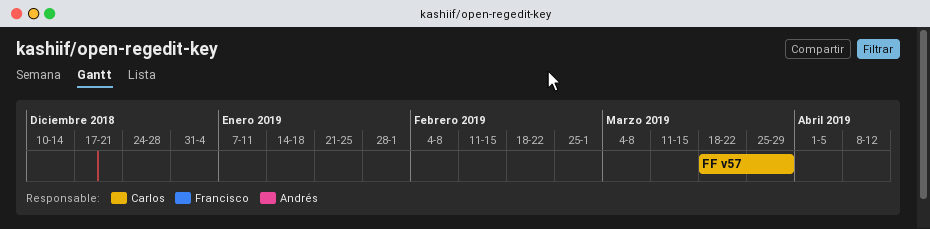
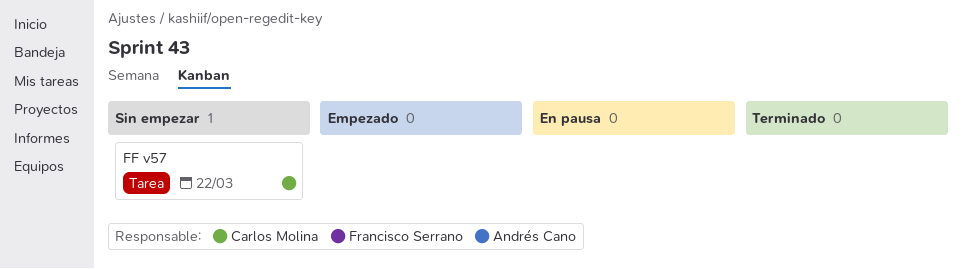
FF v57, due: Mar 29 -> Mar 22

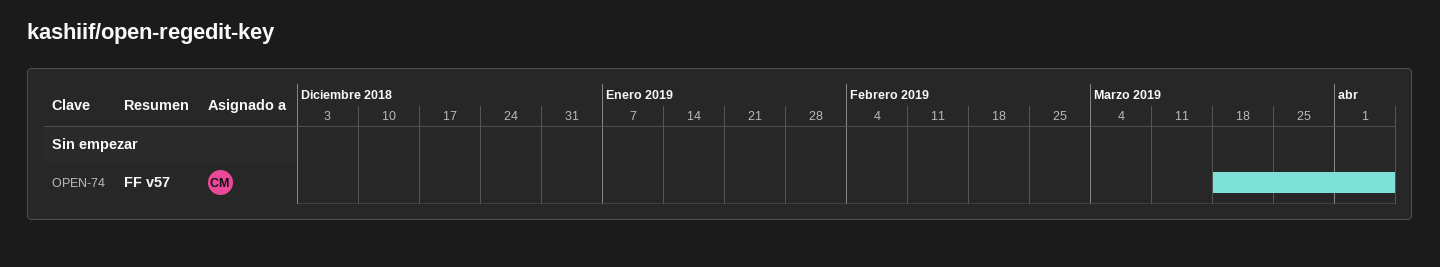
FF v57, due: Mar 22 -> Apr 5

